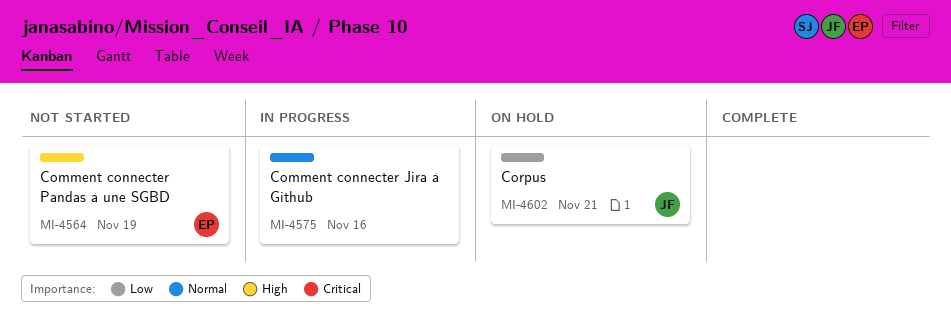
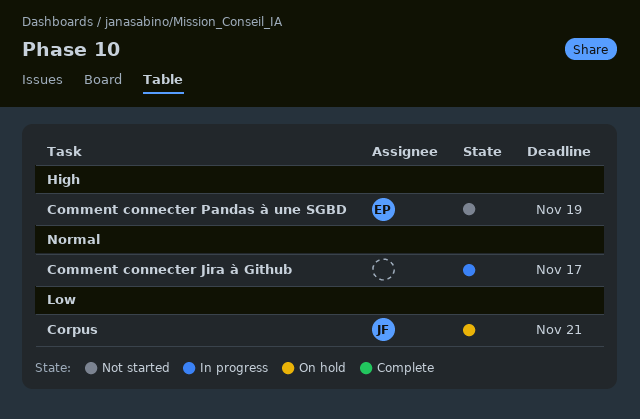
Comment connecter Jira à Github, due: Nov 16 -> Nov 17

